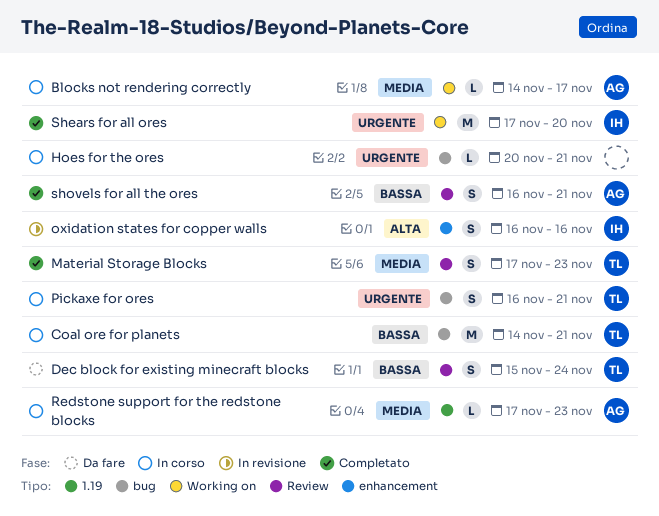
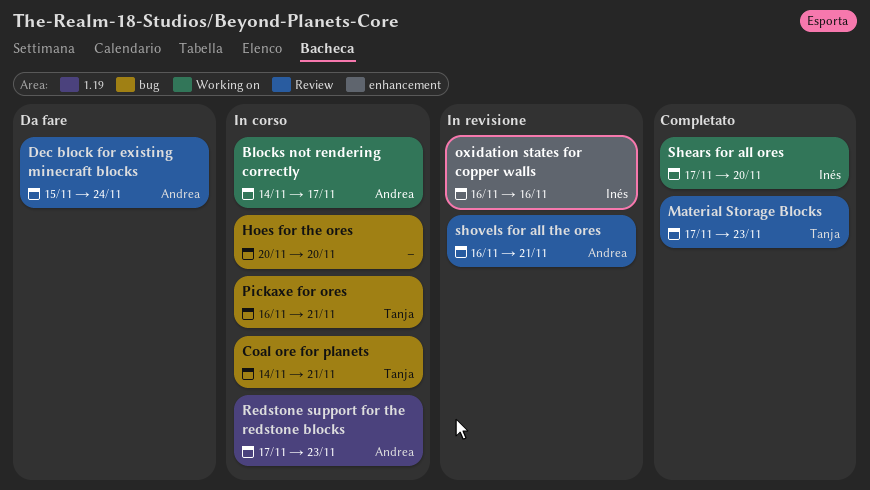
Dec block for existing minecraft blocks, owner: Tanja -> Andrea
Hoes for the ores, due: Nov 21 -> Nov 20
shovels for all the ores, status: Completato -> In revisione

